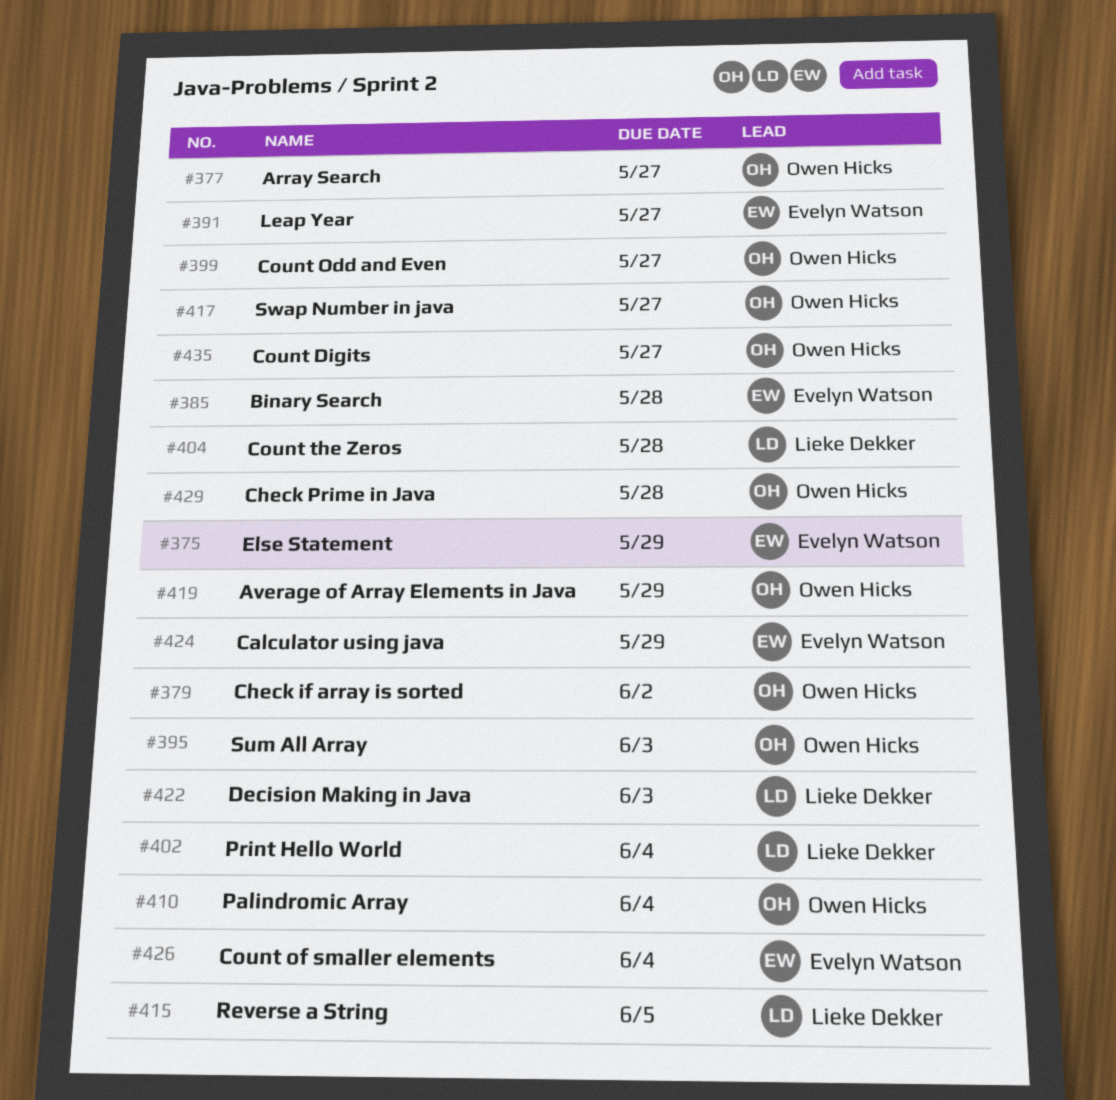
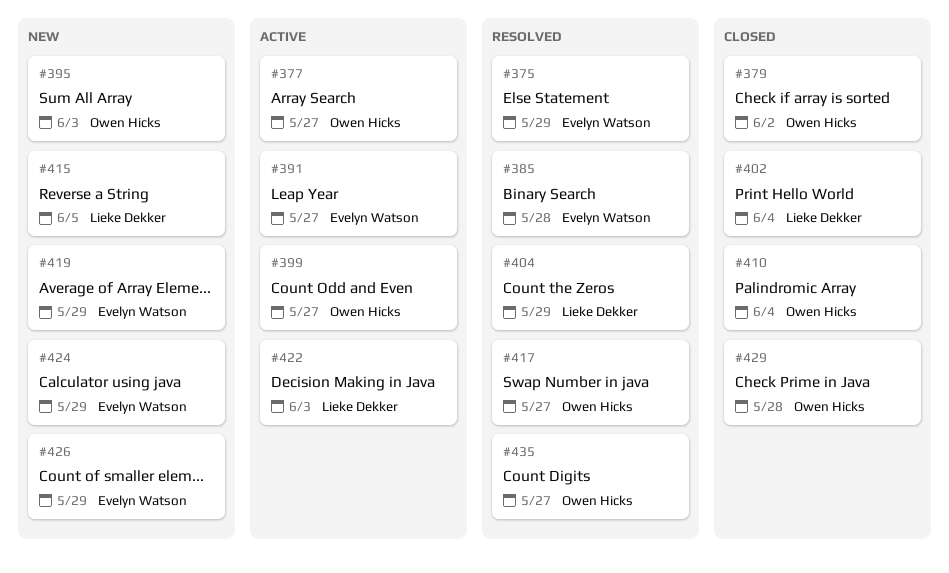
#404, due: May 28 -> May 29
#419, owner: Owen Hicks -> Evelyn Watson
#426, due: Jun 4 -> May 29

